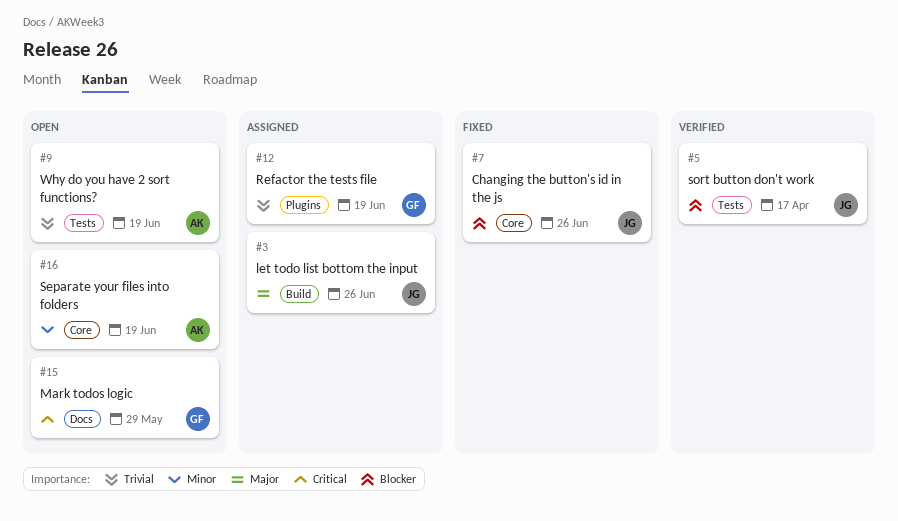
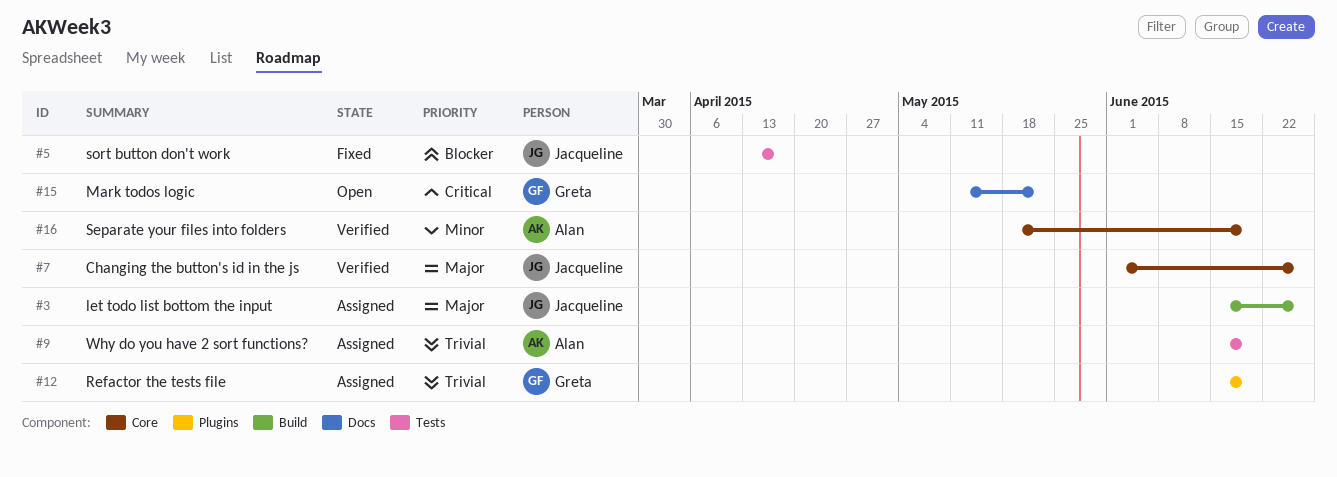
#5, status: Verified -> Fixed
#7, status: Fixed -> Verified
#7, priority: Blocker -> Major
#9, status: Open -> Assigned
#15, due: May 29 -> May 22
#16, status: Open -> Verified

